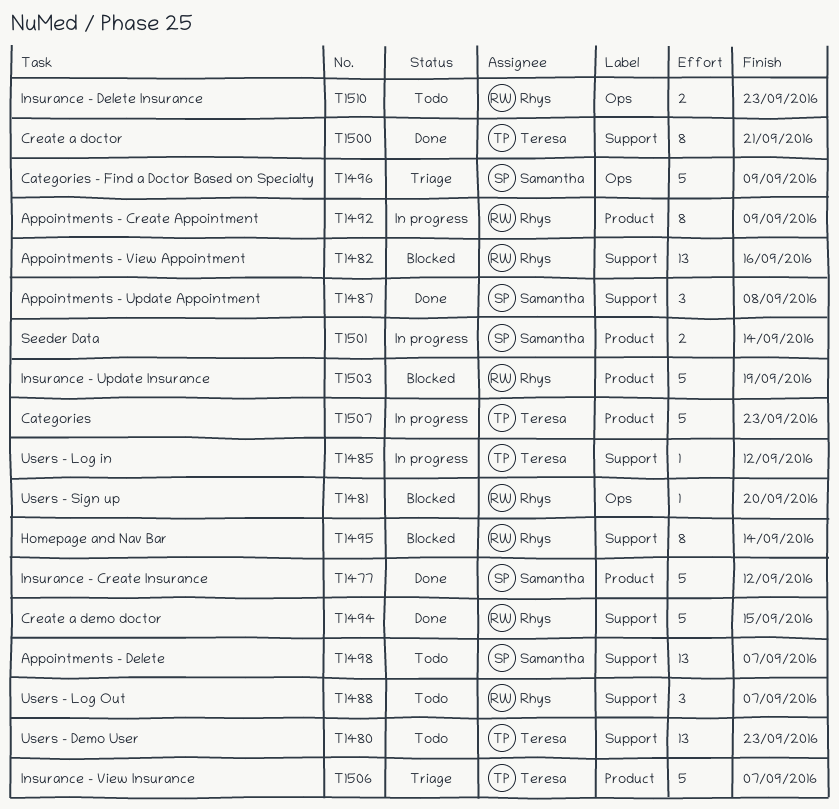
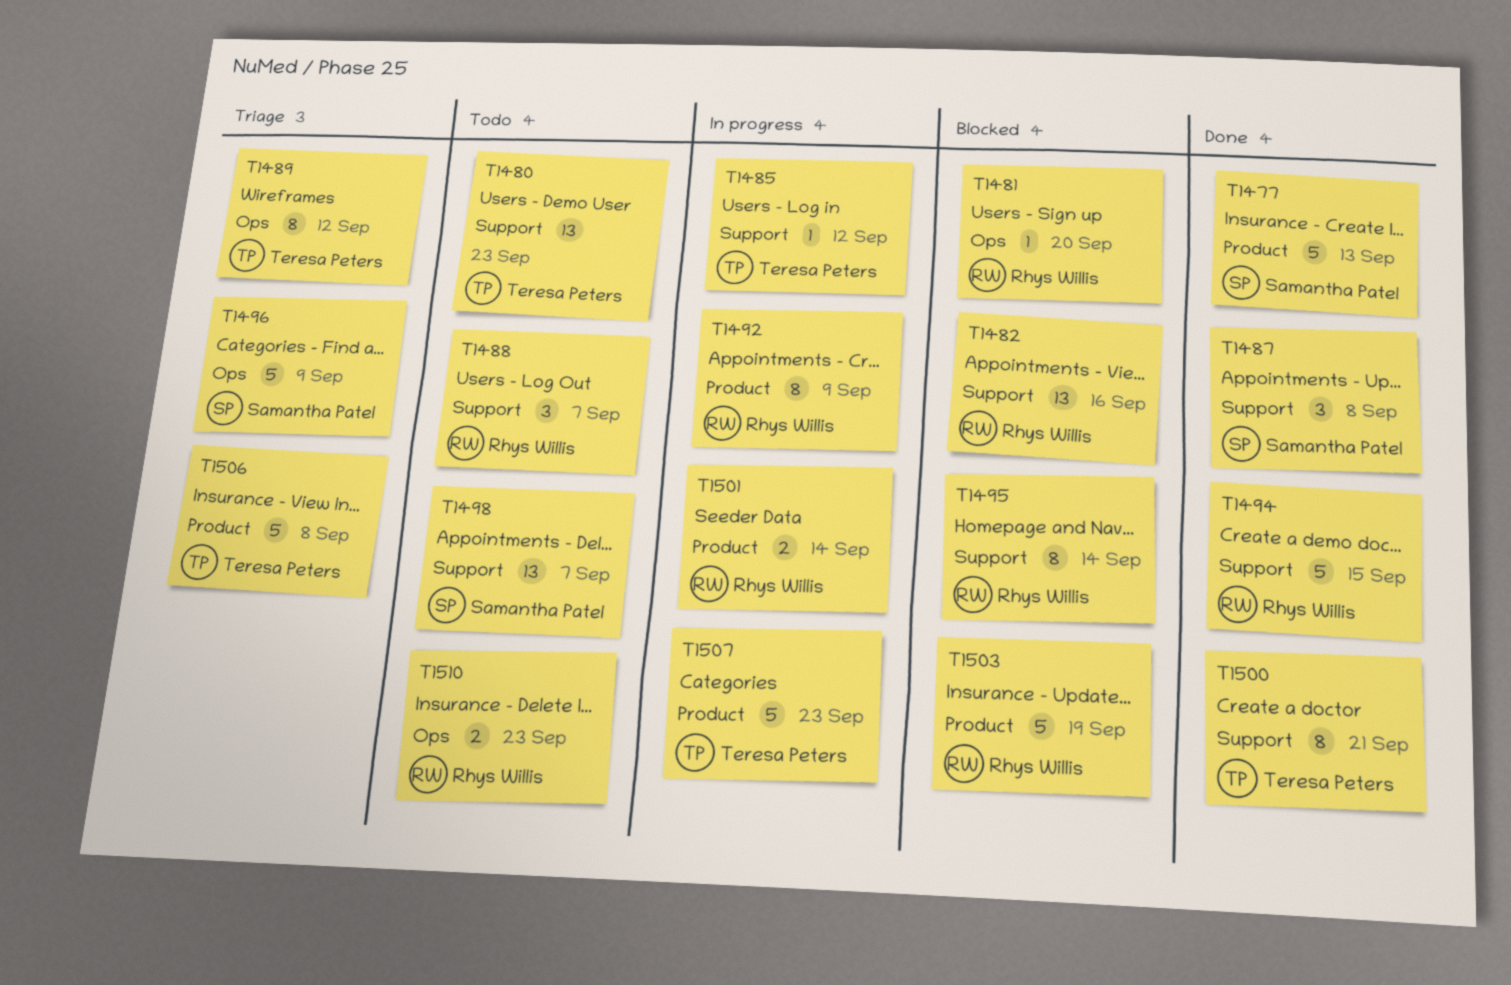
T1477, due: Sep 12 -> Sep 13
T1489: none -> present
T1501, owner: Samantha Patel -> Rhys Willis
T1506, due: Sep 7 -> Sep 8

